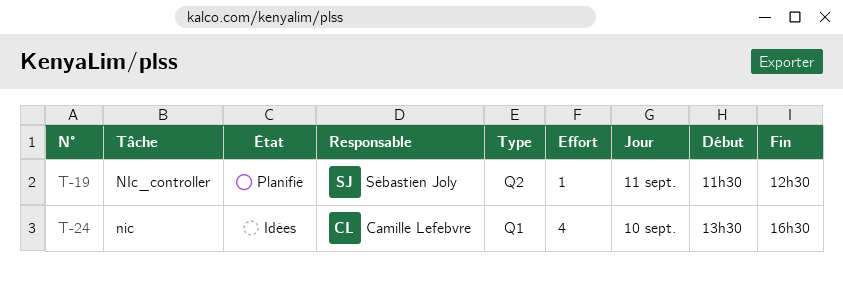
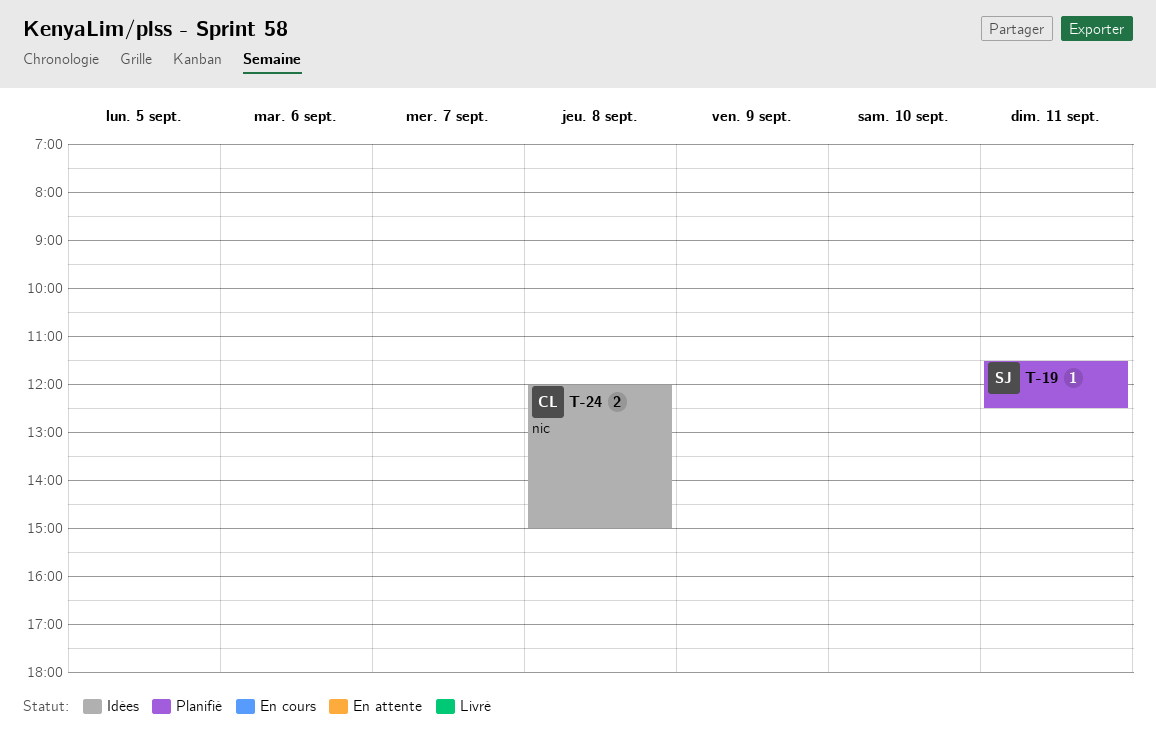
T-24, estimate: 4 -> 2
T-24, day: Sep 10 -> Sep 8
T-24, begins: 13:30 -> 12:00
T-24, ends: 16:30 -> 15:00

